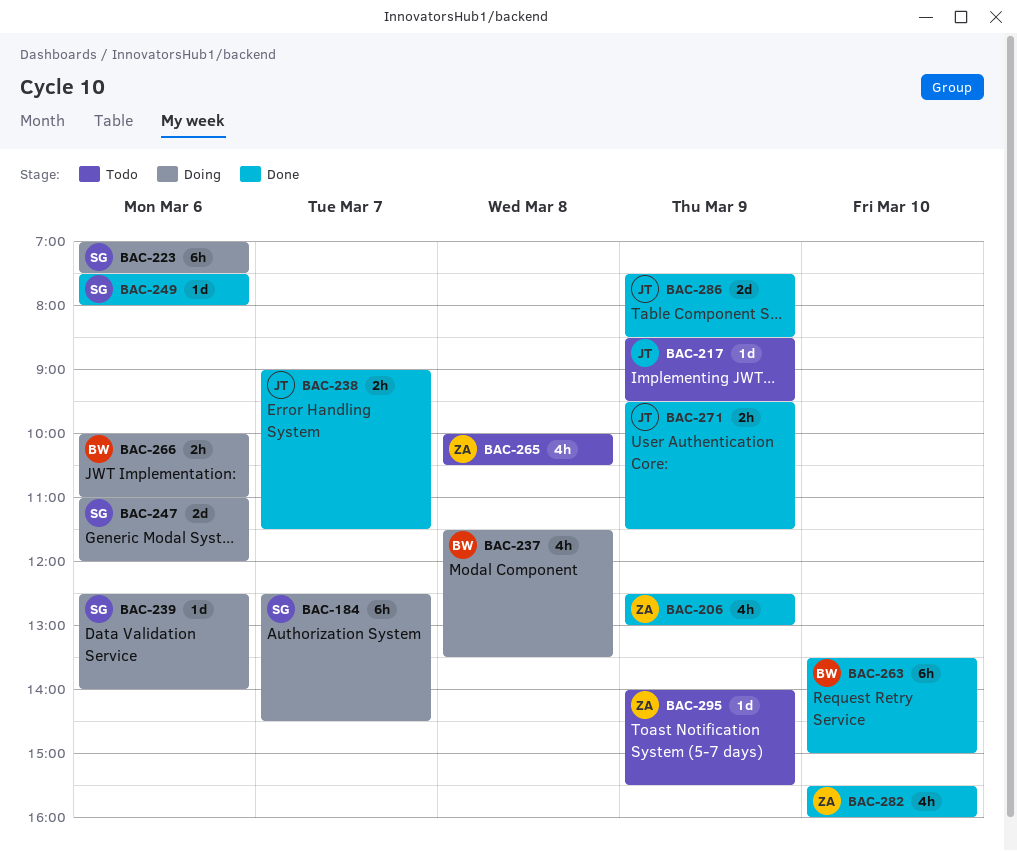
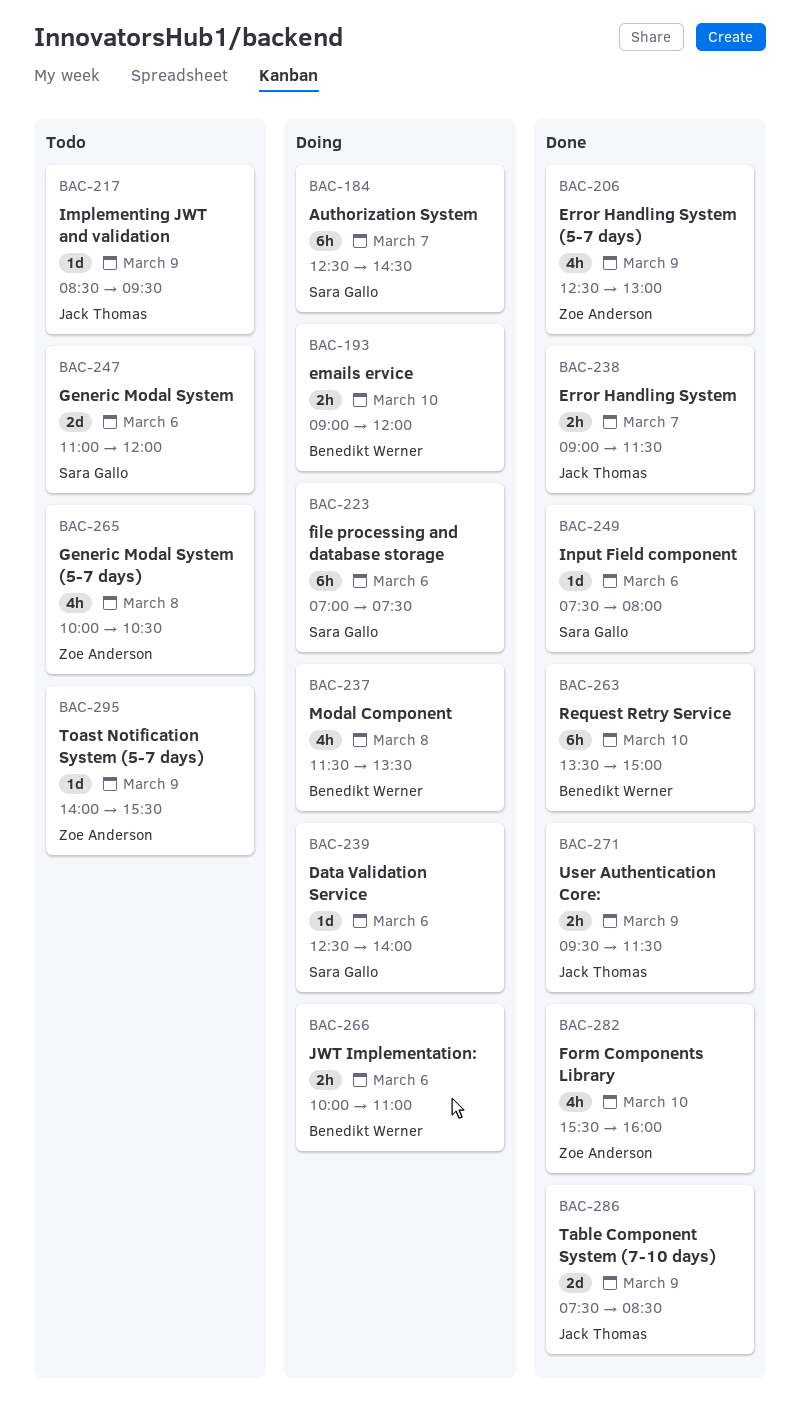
BAC-193: none -> present
BAC-247, status: Doing -> Todo

